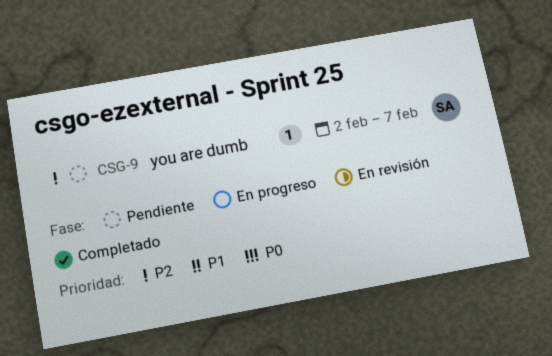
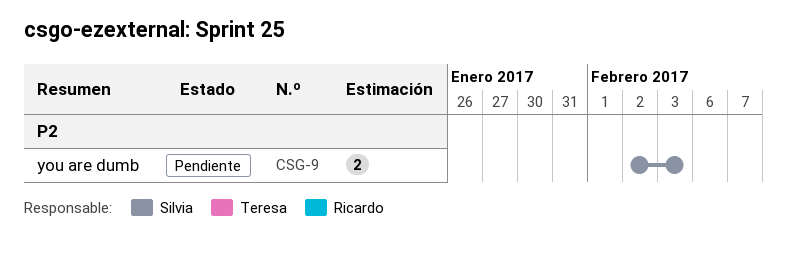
CSG-9, estimate: 1 -> 2
CSG-9, due: Feb 7 -> Feb 3

